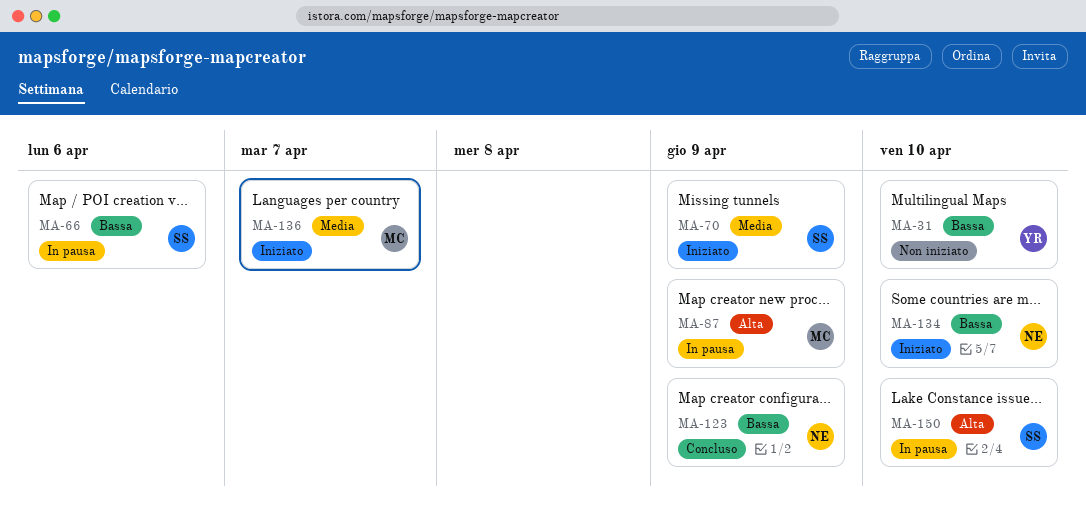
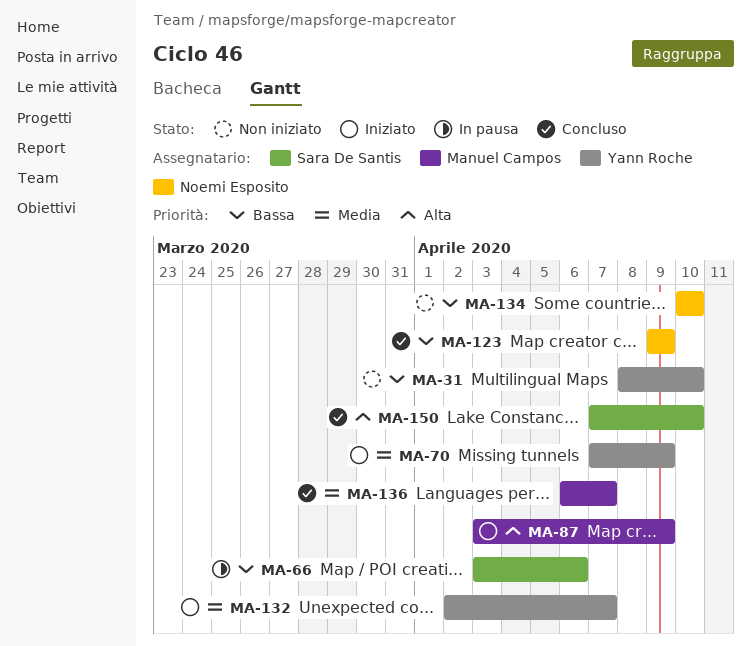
MA-70, owner: Sara De Santis -> Yann Roche
MA-87, status: In pausa -> Iniziato
MA-132: none -> present
MA-134, status: Iniziato -> Non iniziato
MA-136, status: Iniziato -> Concluso
MA-150, status: In pausa -> Concluso

